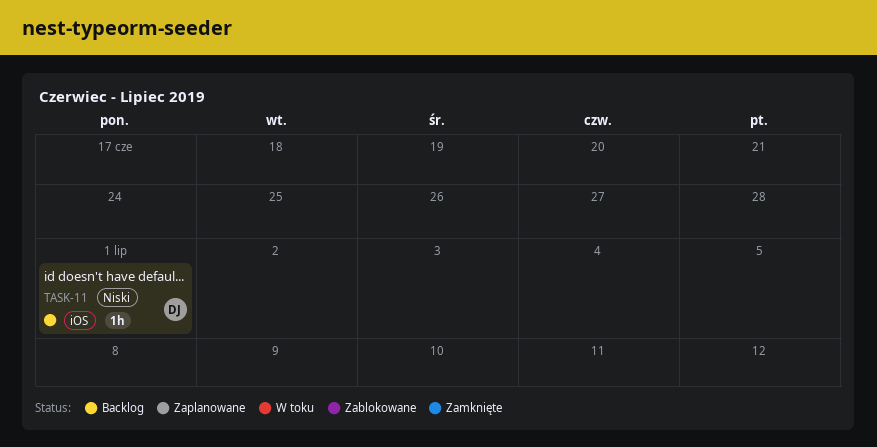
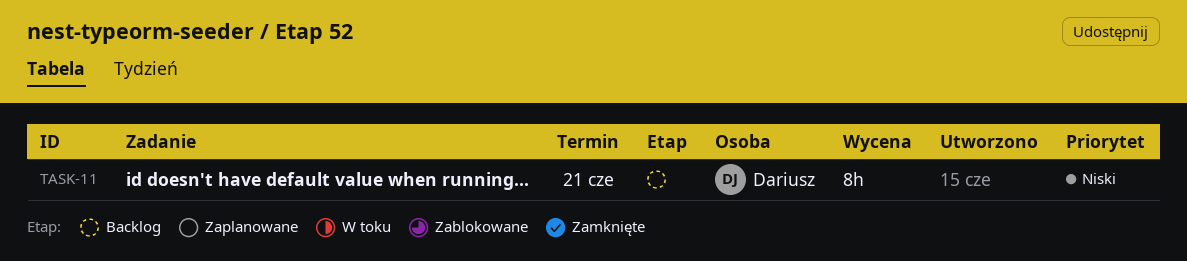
TASK-11, estimate: 1h -> 8h
TASK-11, due: Jul 1 -> Jun 21

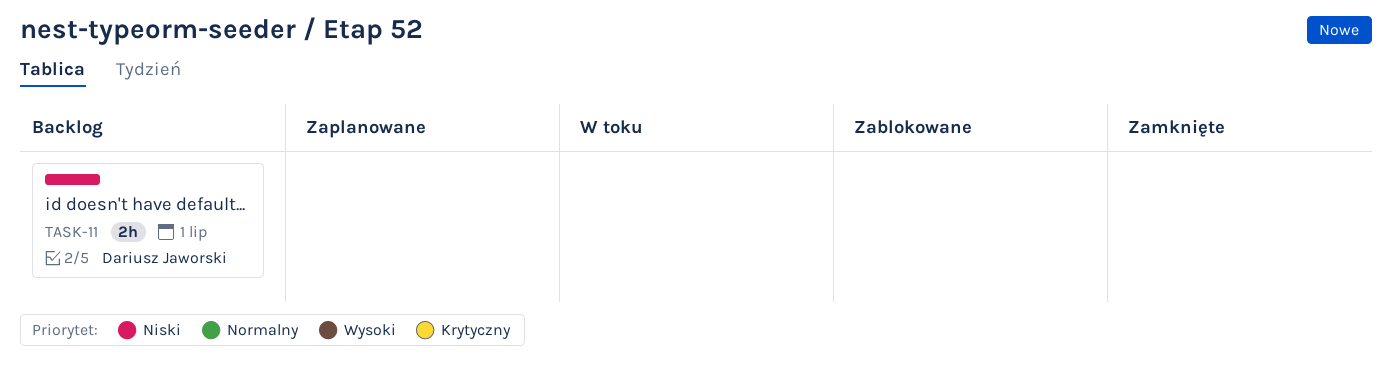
TASK-11, estimate: 8h -> 2h
TASK-11, due: Jun 21 -> Jul 1

